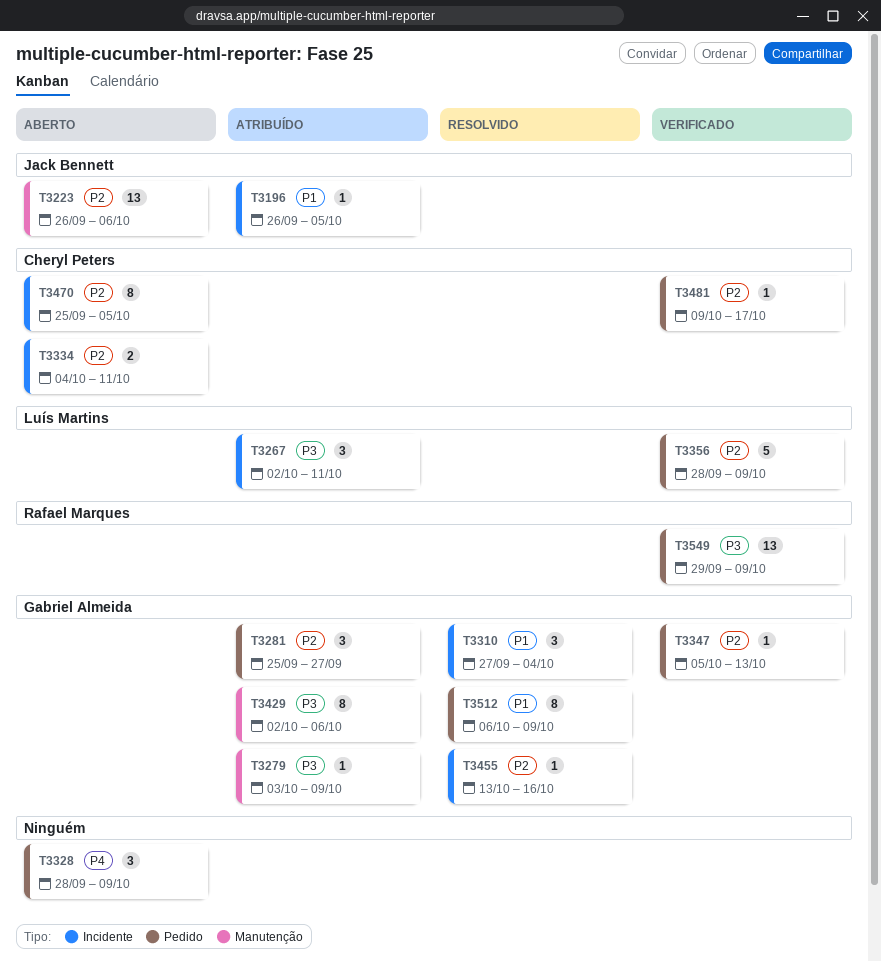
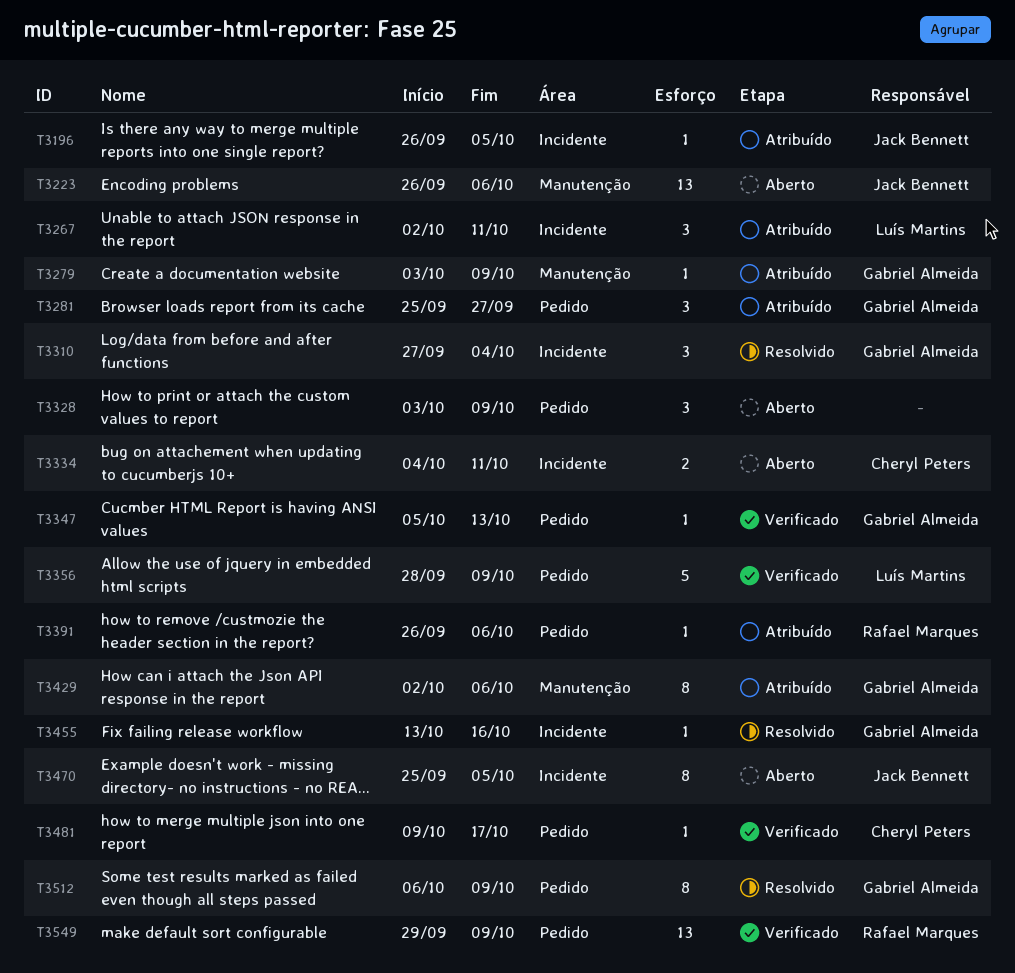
T3328, start: Sep 28 -> Oct 3
T3391: none -> present
T3470, owner: Cheryl Peters -> Jack Bennett

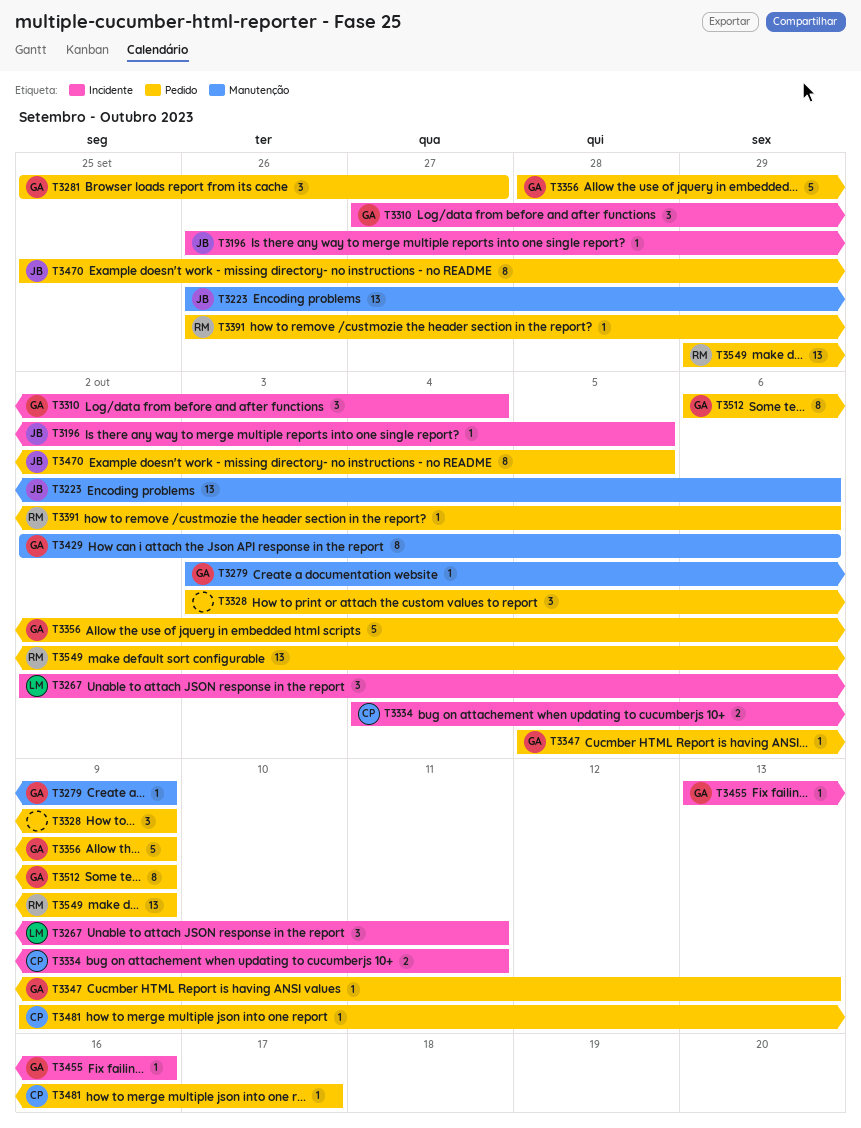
T3356, owner: Luís Martins -> Gabriel Almeida
T3470, label: Incidente -> Pedido

